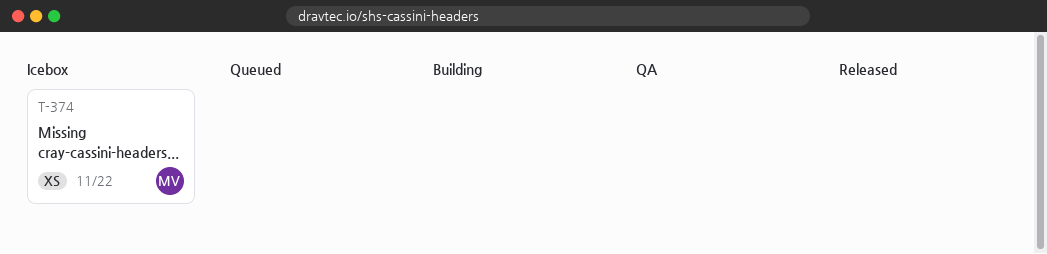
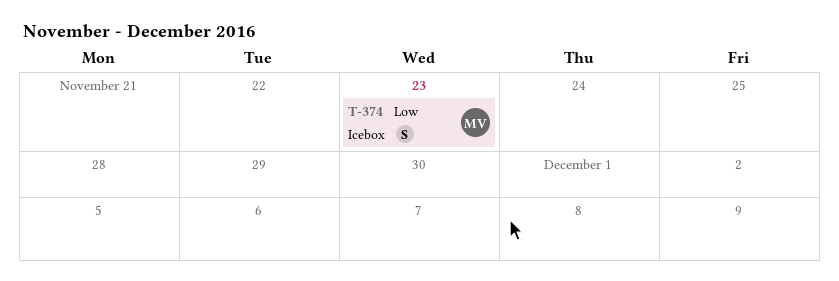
T-374, estimate: XS -> S
T-374, due: Nov 22 -> Nov 23

